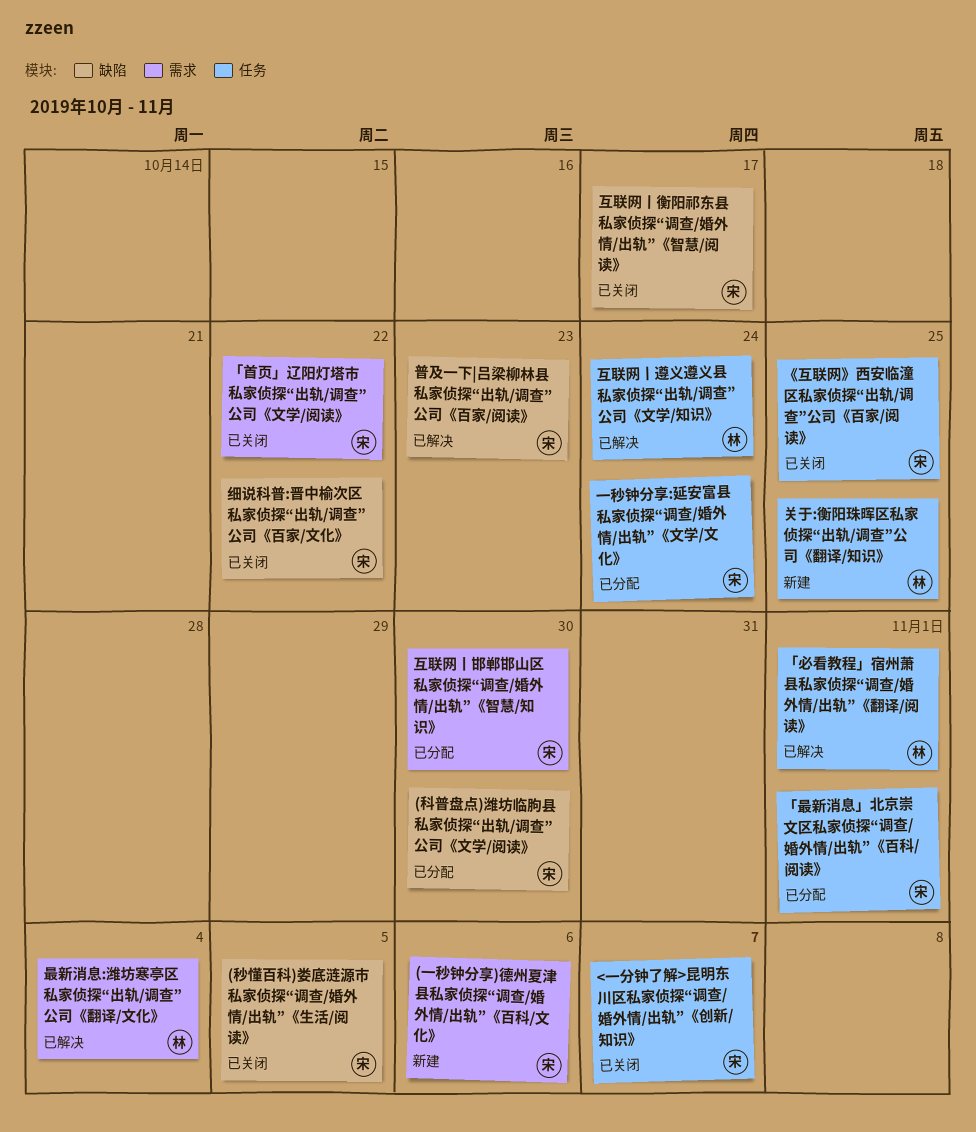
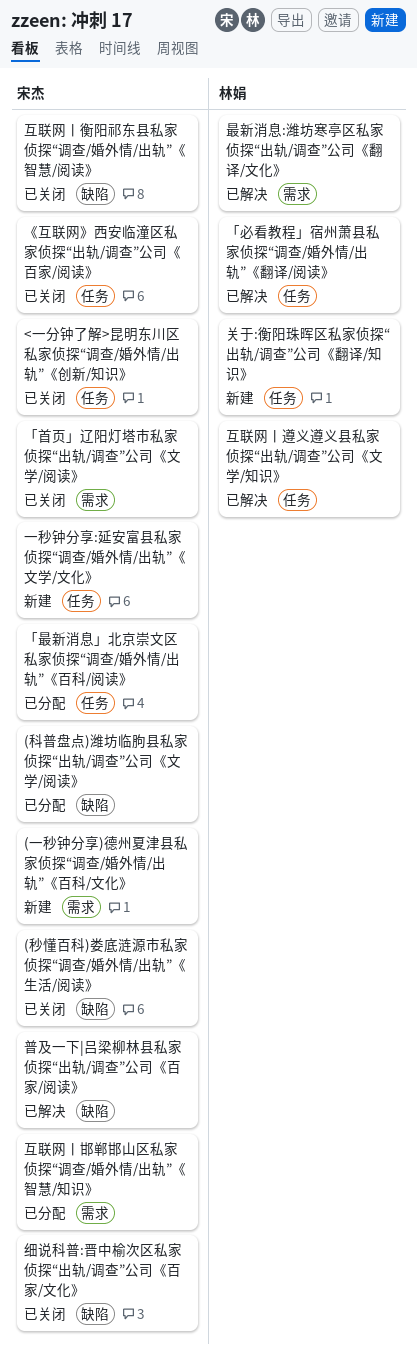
一秒钟分享:延安富县私家侦探“调查/婚外情/出轨”《文学/文化》, status: 已分配 -> 新建

